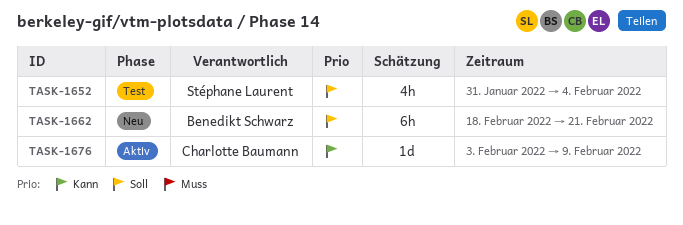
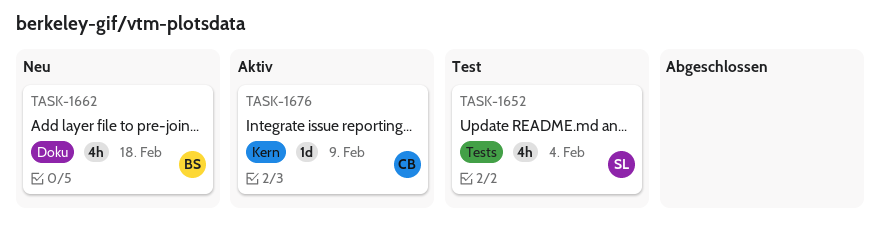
TASK-1662, estimate: 6h -> 4h
TASK-1662, due: Feb 21 -> Feb 18

